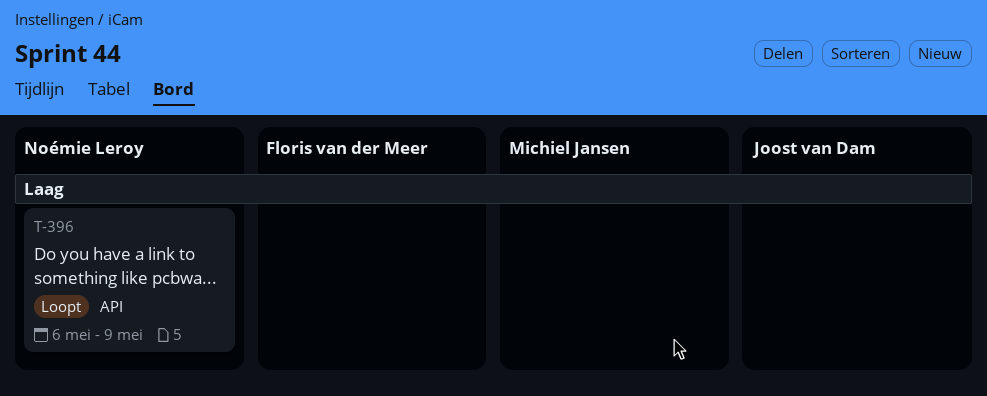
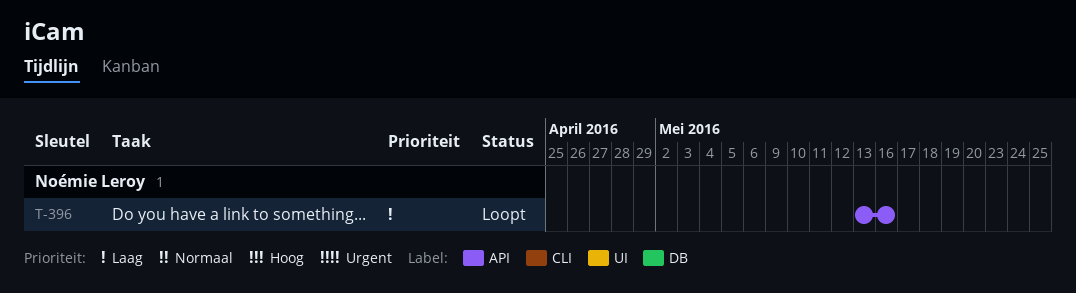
T-396, start: May 6 -> May 13
T-396, due: May 9 -> May 16

